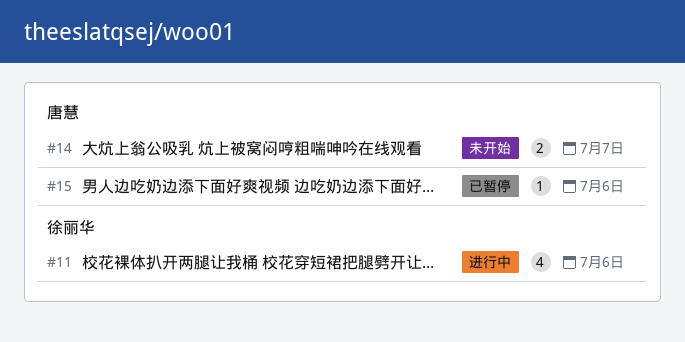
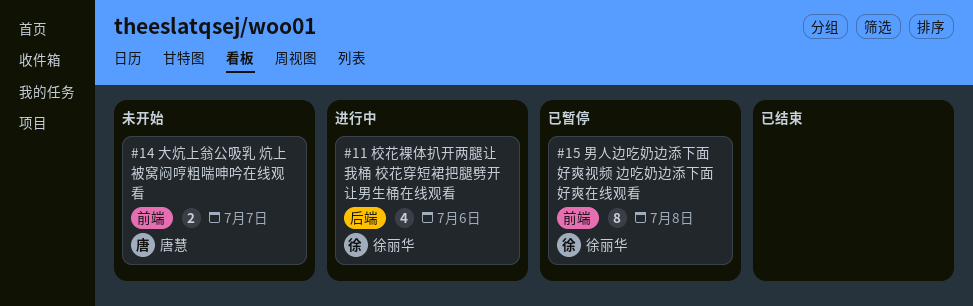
#15, owner: 唐慧 -> 徐丽华
#15, estimate: 1 -> 8
#15, due: Jul 6 -> Jul 8

